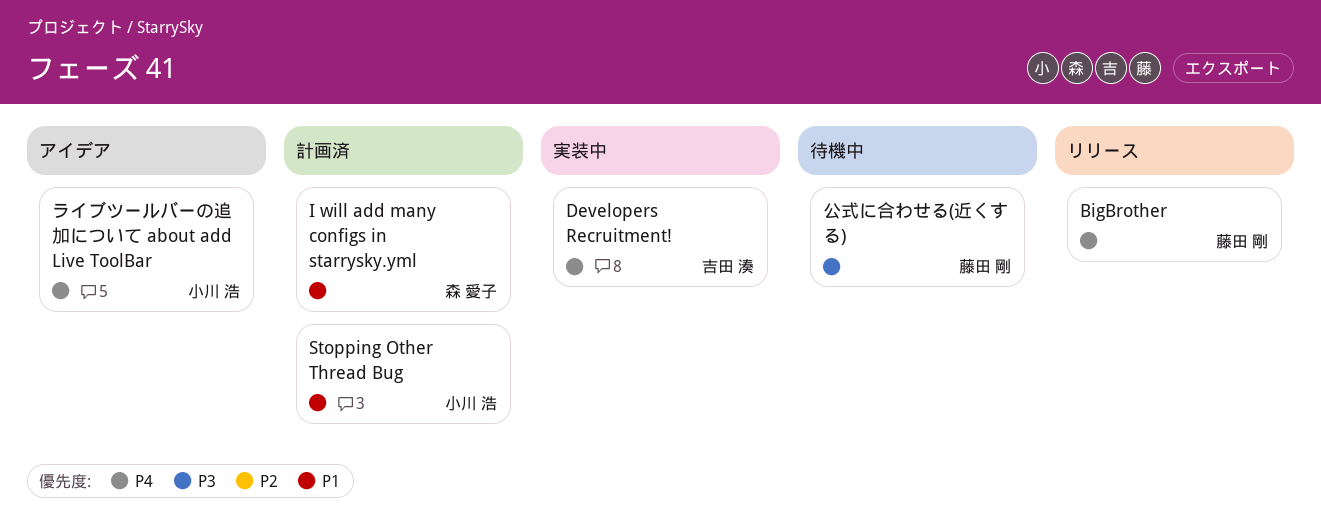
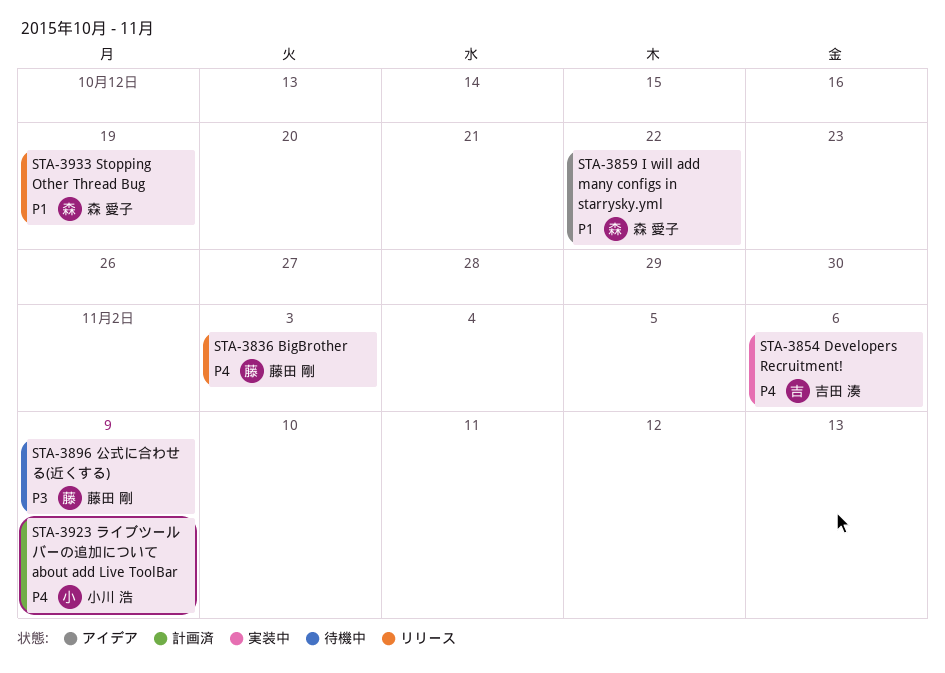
I will add many configs in starrysky.yml, status: 計画済 -> アイデア
Stopping Other Thread Bug, status: 計画済 -> リリース
Stopping Other Thread Bug, owner: 小川 浩 -> 森 愛子
ライブツールバーの追加について about add Live ToolBar, status: アイデア -> 計画済

